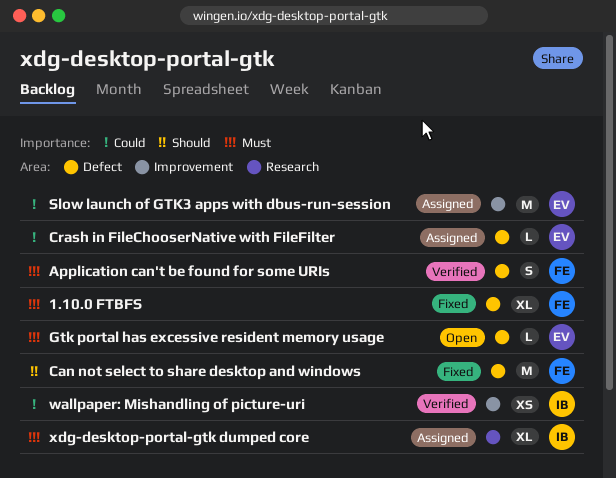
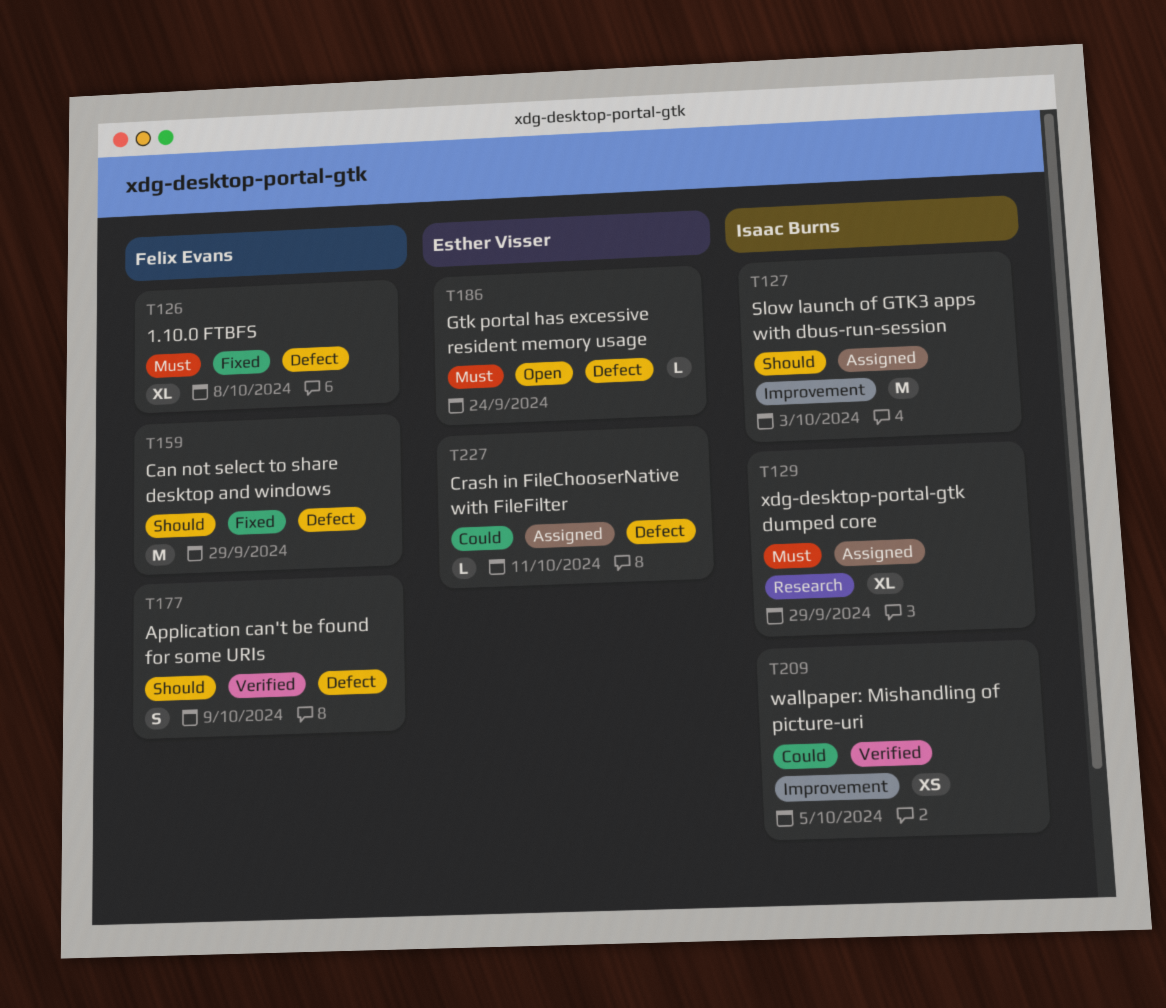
Application can't be found for some URIs, priority: Must -> Should
Slow launch of GTK3 apps with dbus-run-session, owner: Esther Visser -> Isaac Burns
Slow launch of GTK3 apps with dbus-run-session, priority: Could -> Should

